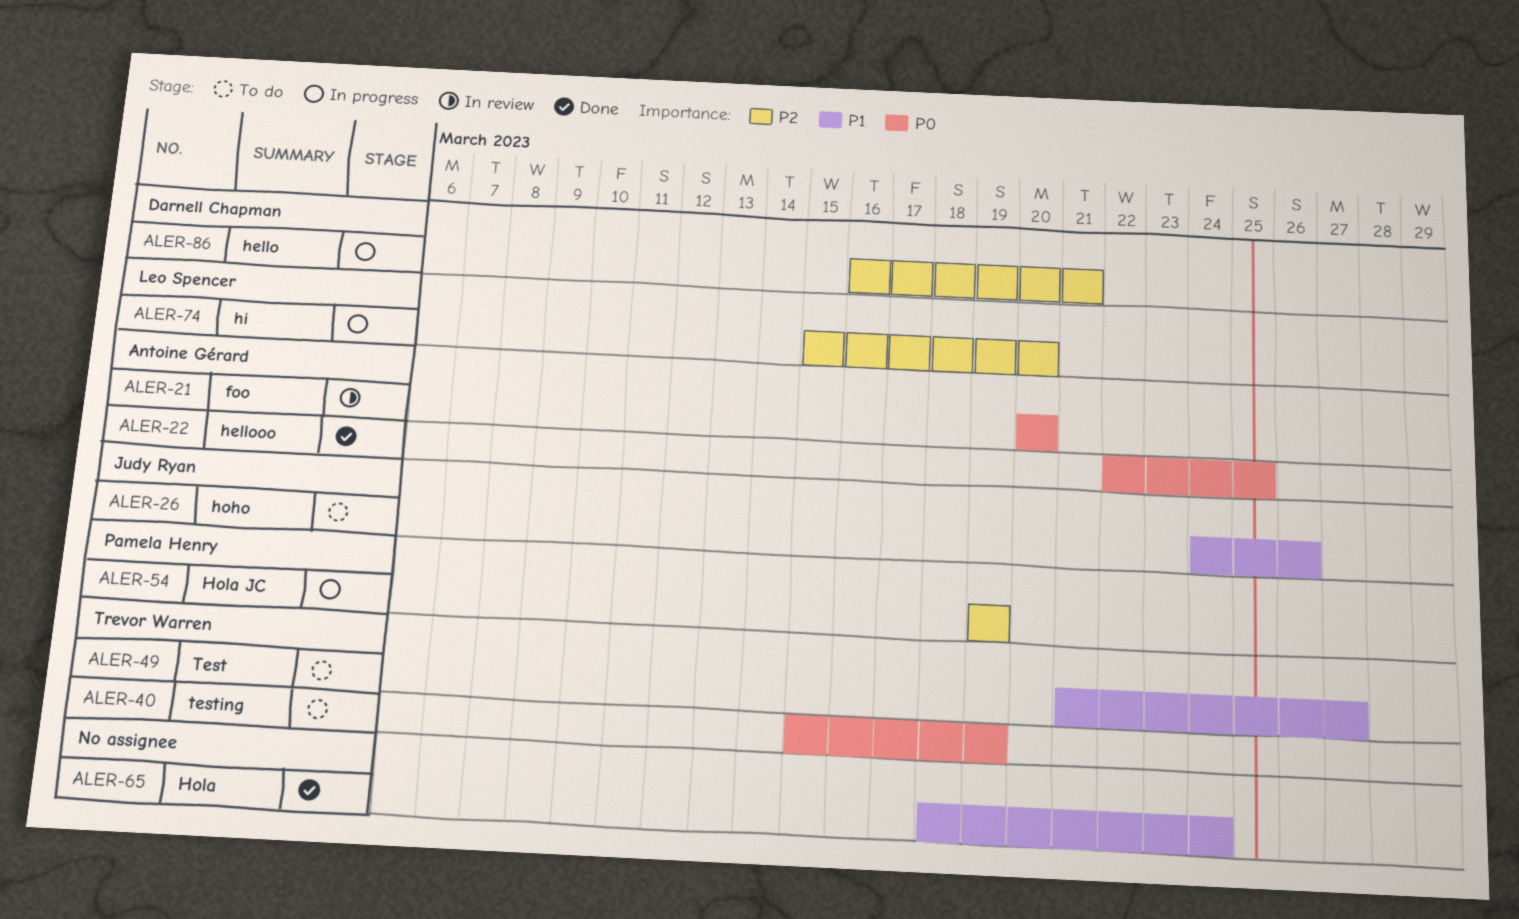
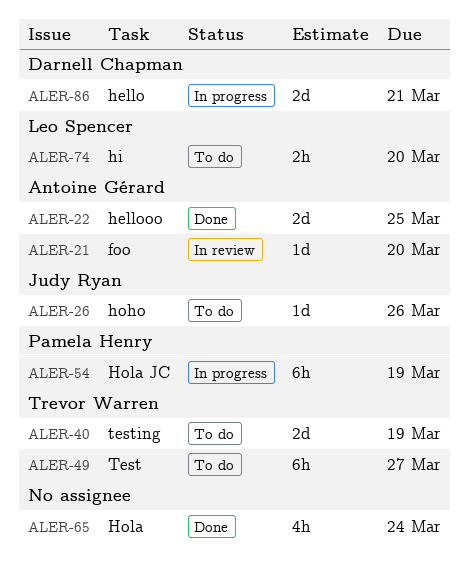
ALER-74, status: In progress -> To do

